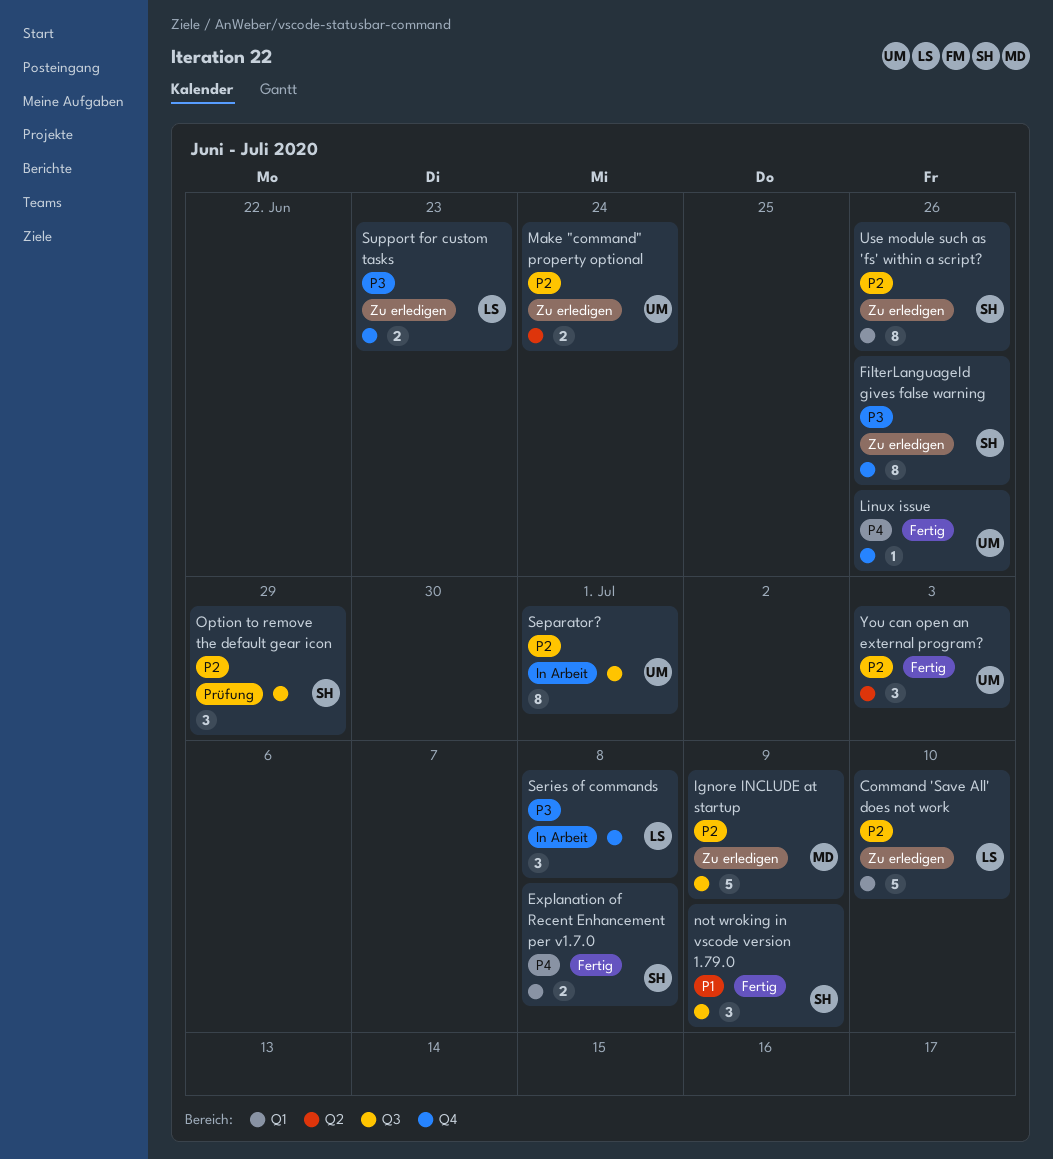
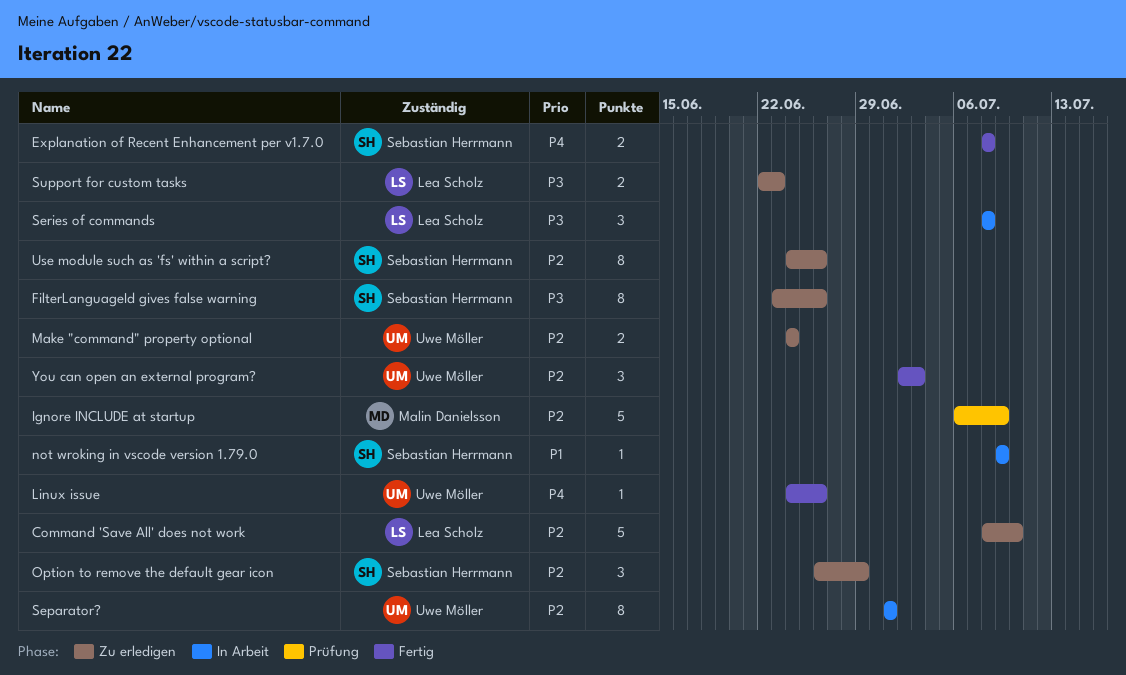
Ignore INCLUDE at startup, status: Zu erledigen -> Prüfung
not wroking in vscode version 1.79.0, status: Fertig -> In Arbeit
not wroking in vscode version 1.79.0, estimate: 3 -> 1
Option to remove the default gear icon, status: Prüfung -> Zu erledigen

